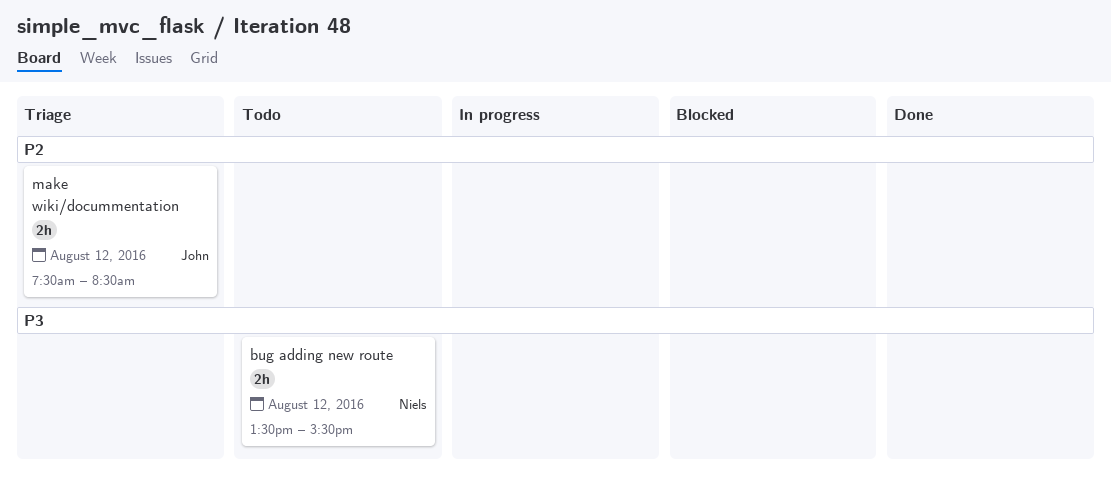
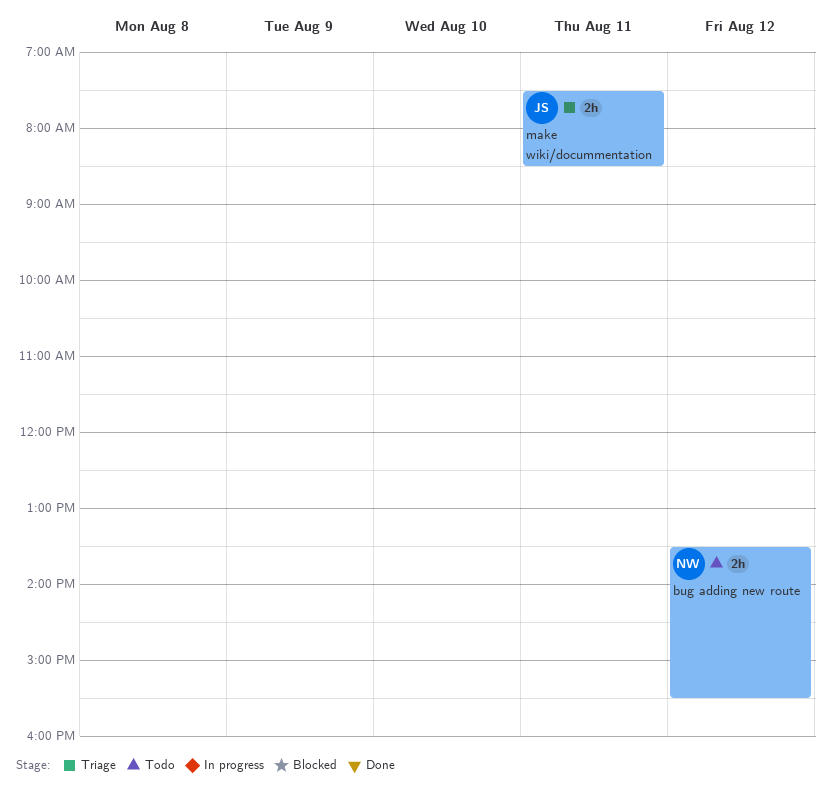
make wiki/docummentation, day: Aug 12 -> Aug 11

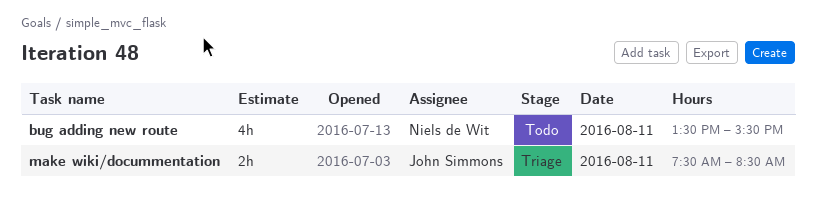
bug adding new route, estimate: 2h -> 4h
bug adding new route, day: Aug 12 -> Aug 11

